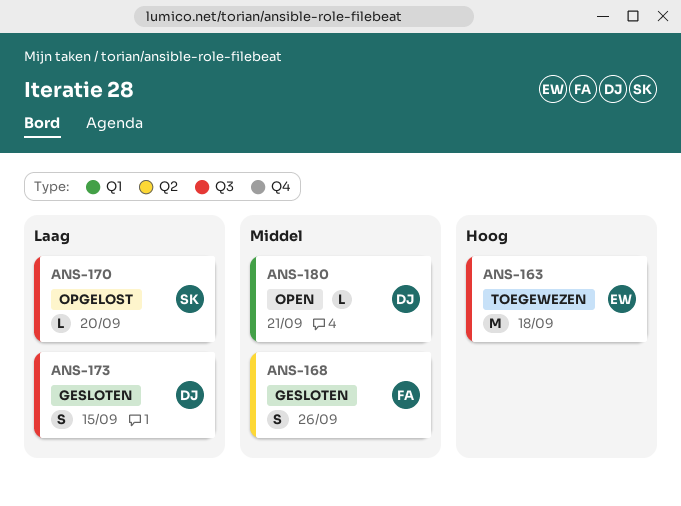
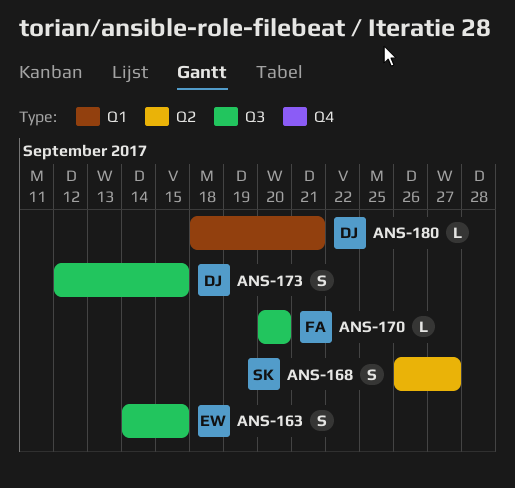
ANS-163, estimate: M -> S
ANS-163, due: Sep 18 -> Sep 15
ANS-168, owner: FA -> SK
ANS-168, due: Sep 26 -> Sep 27
ANS-170, owner: SK -> FA

